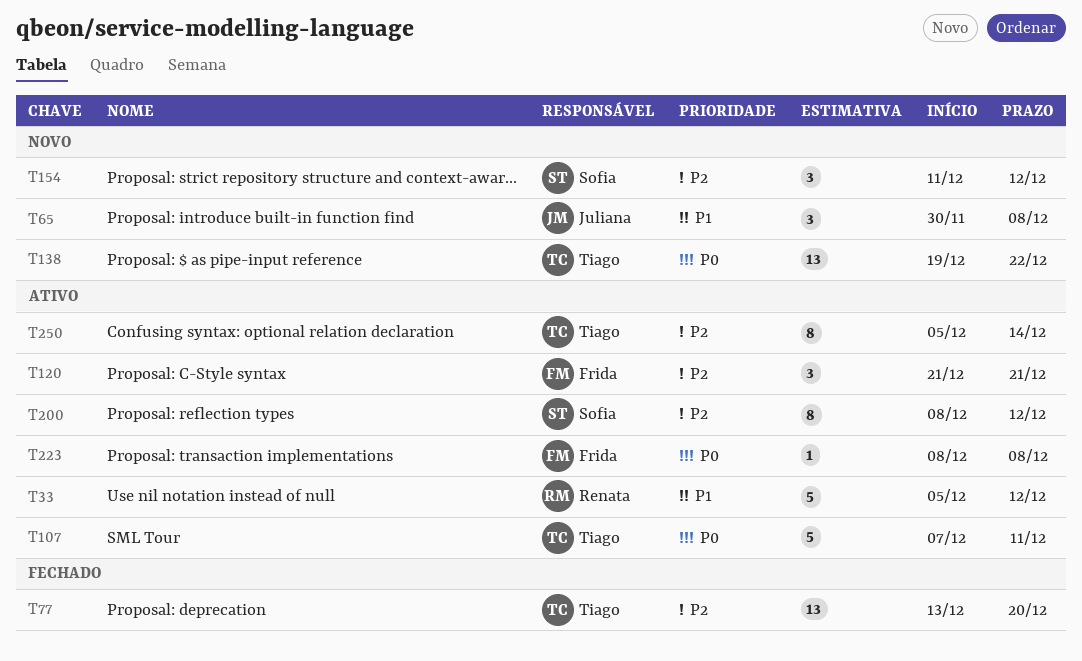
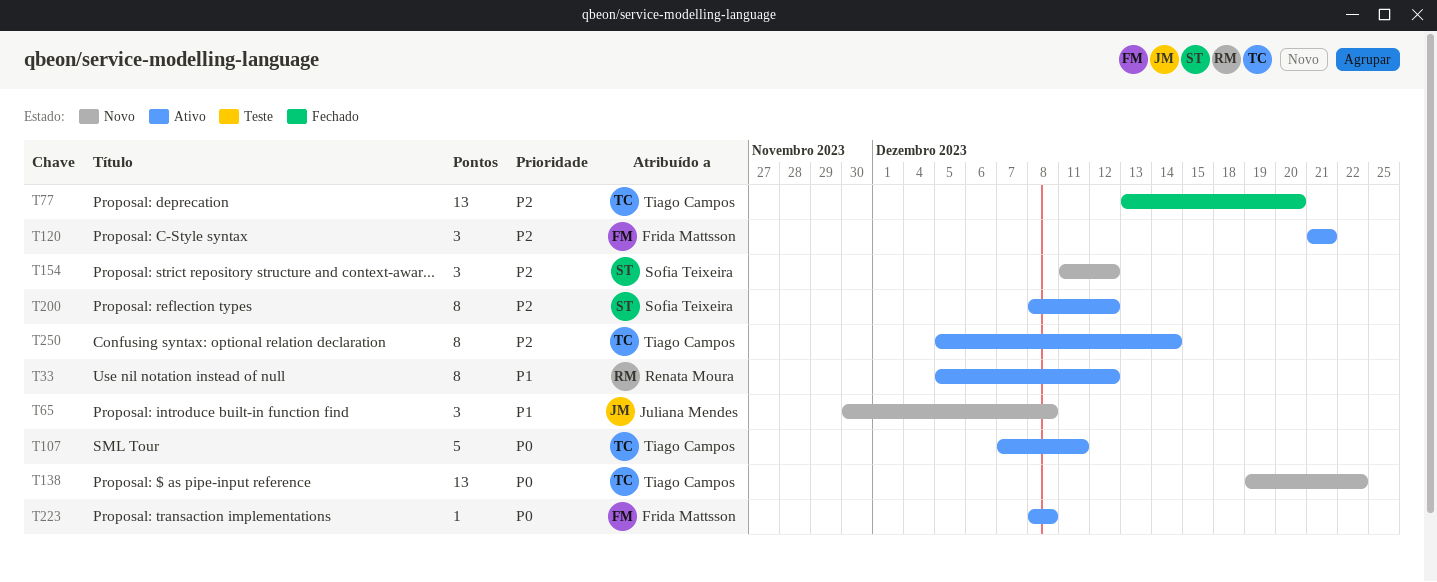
T33, estimate: 5 -> 8

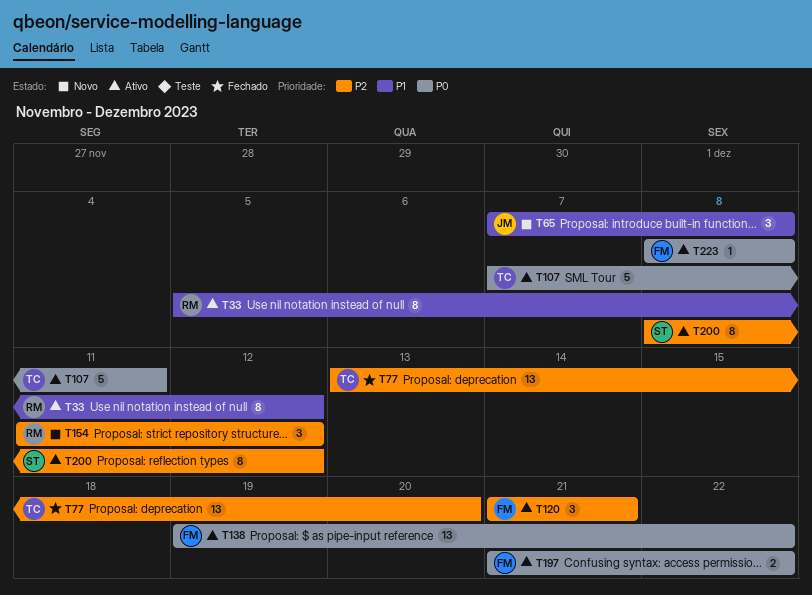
T65, start: Nov 30 -> Dec 7
T138, status: Novo -> Ativo
T138, owner: Tiago Campos -> Frida Mattsson
T154, owner: Sofia Teixeira -> Renata Moura
T197: none -> present
T250: present -> none

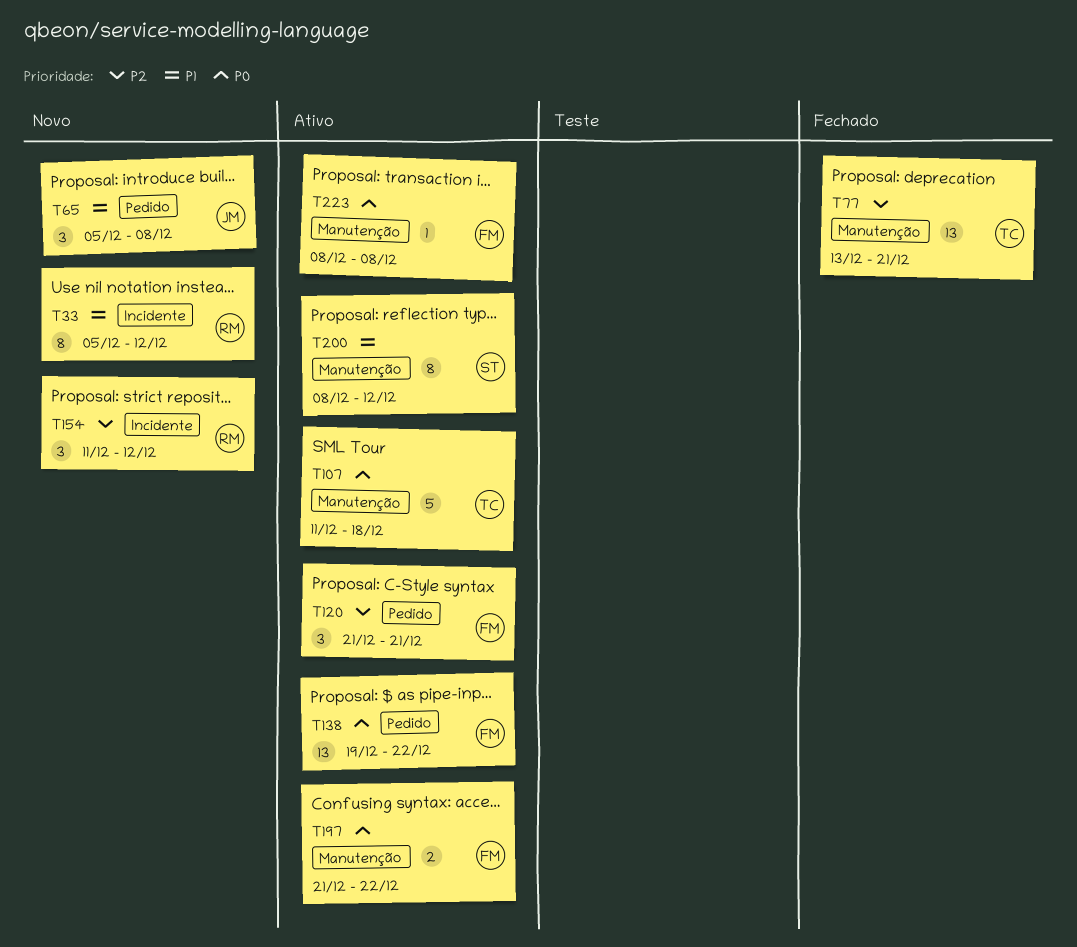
T33, status: Ativo -> Novo
T65, start: Dec 7 -> Dec 5
T77, due: Dec 20 -> Dec 21
T107, start: Dec 7 -> Dec 11
T107, due: Dec 11 -> Dec 18
T200, priority: P2 -> P1

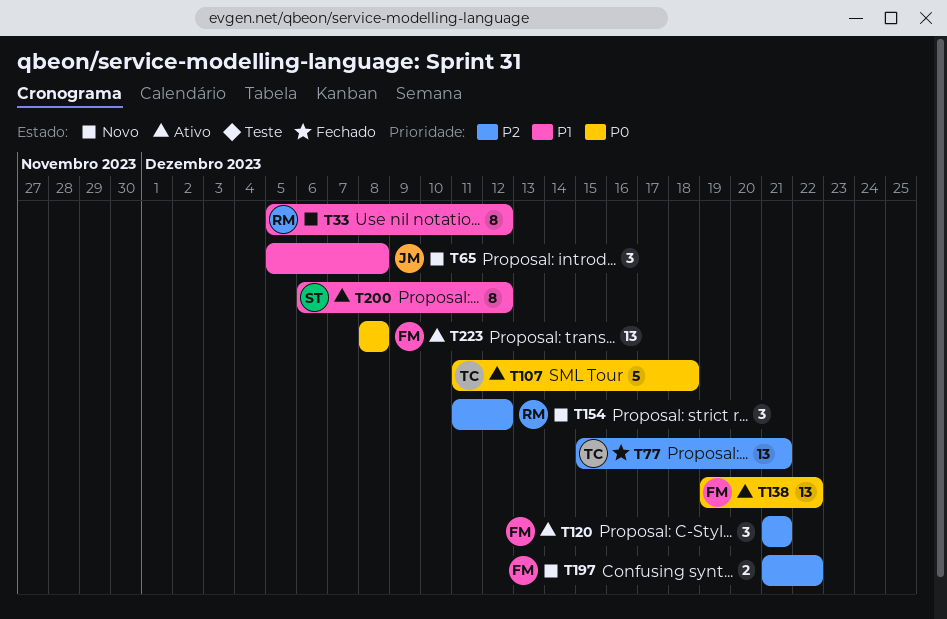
T77, start: Dec 13 -> Dec 15
T197, status: Ativo -> Novo
T197, priority: P0 -> P2
T200, start: Dec 8 -> Dec 6
T223, estimate: 1 -> 13

